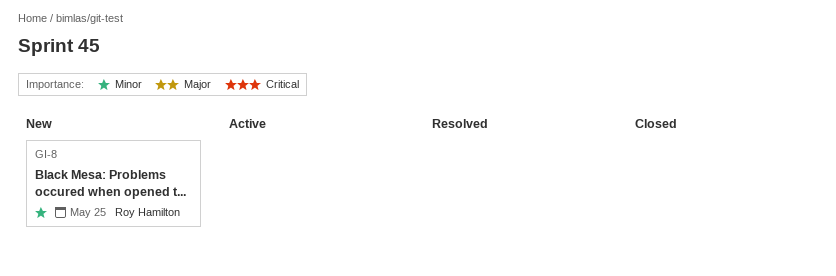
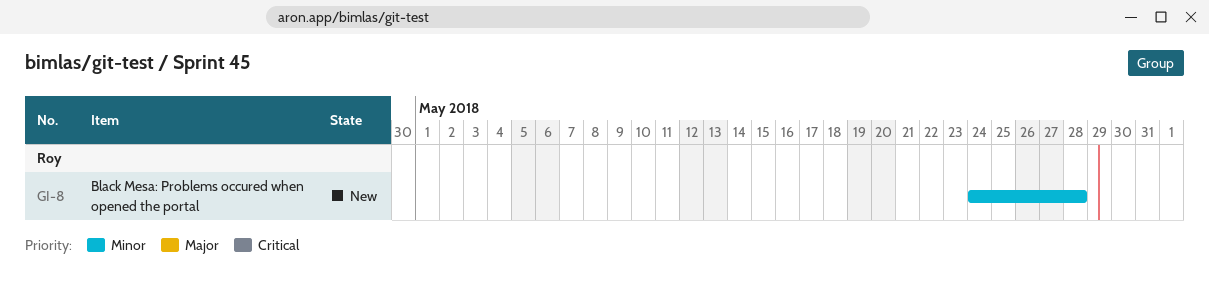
GI-8, due: May 25 -> May 28

